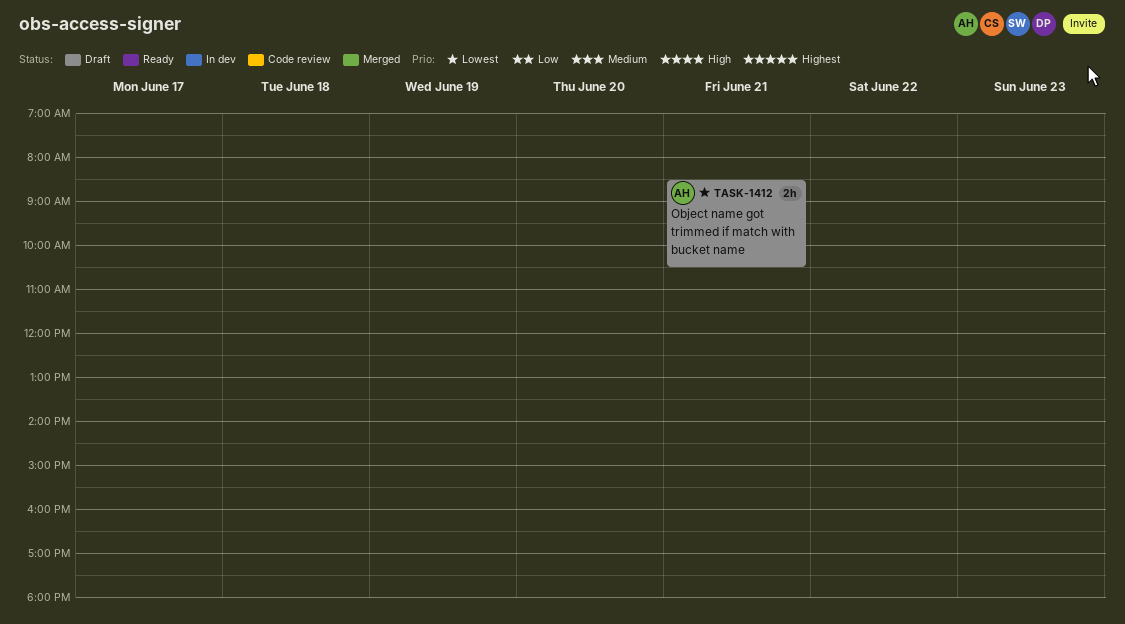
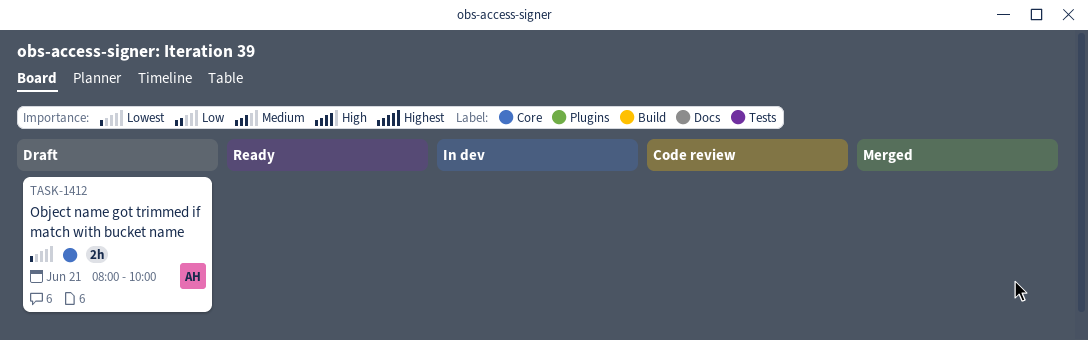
TASK-1412, begins: 08:30 -> 08:00
TASK-1412, ends: 10:30 -> 10:00

